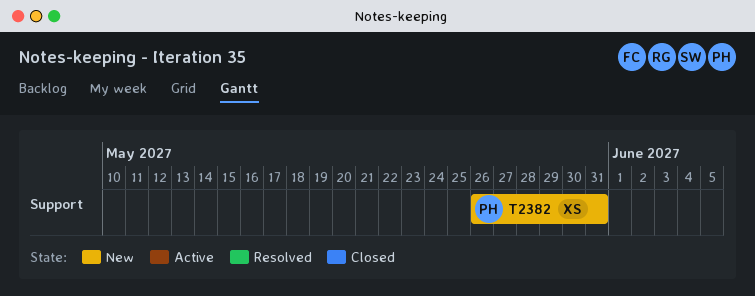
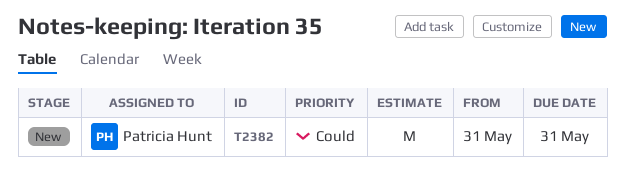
T2382, estimate: XS -> M
T2382, start: May 26 -> May 31

